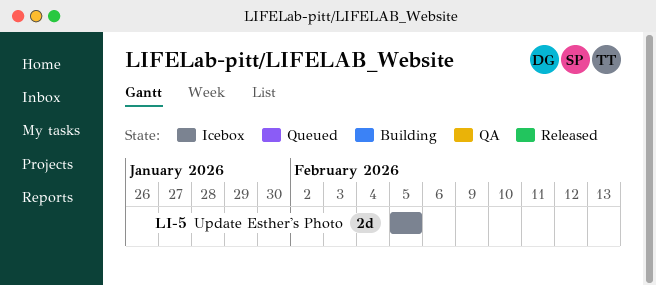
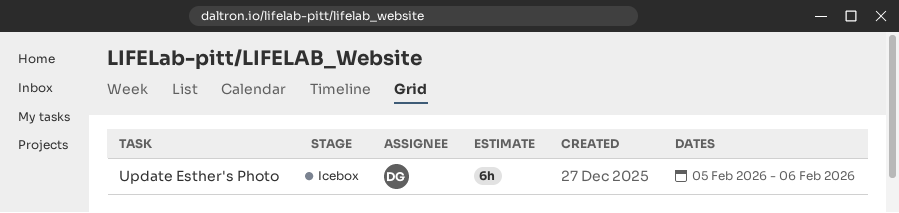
Update Esther's Photo, estimate: 2d -> 6h
Update Esther's Photo, due: Feb 5 -> Feb 6

